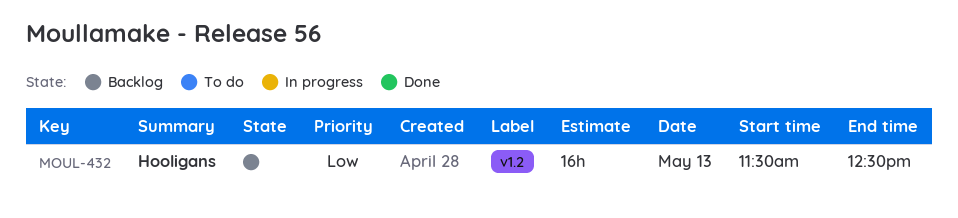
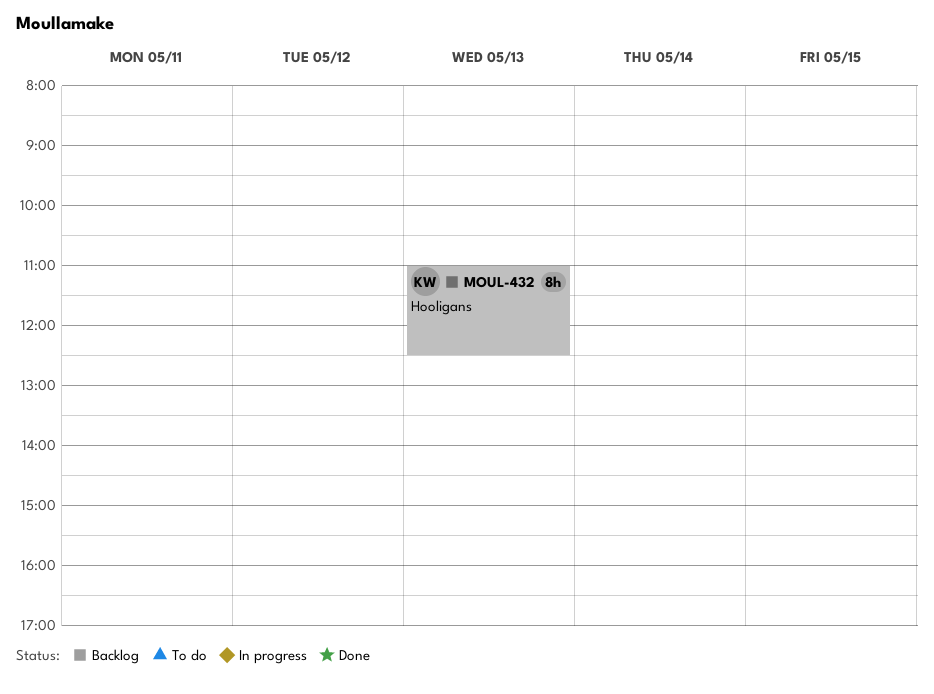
MOUL-432, estimate: 16h -> 8h
MOUL-432, begins: 11:30 -> 11:00

